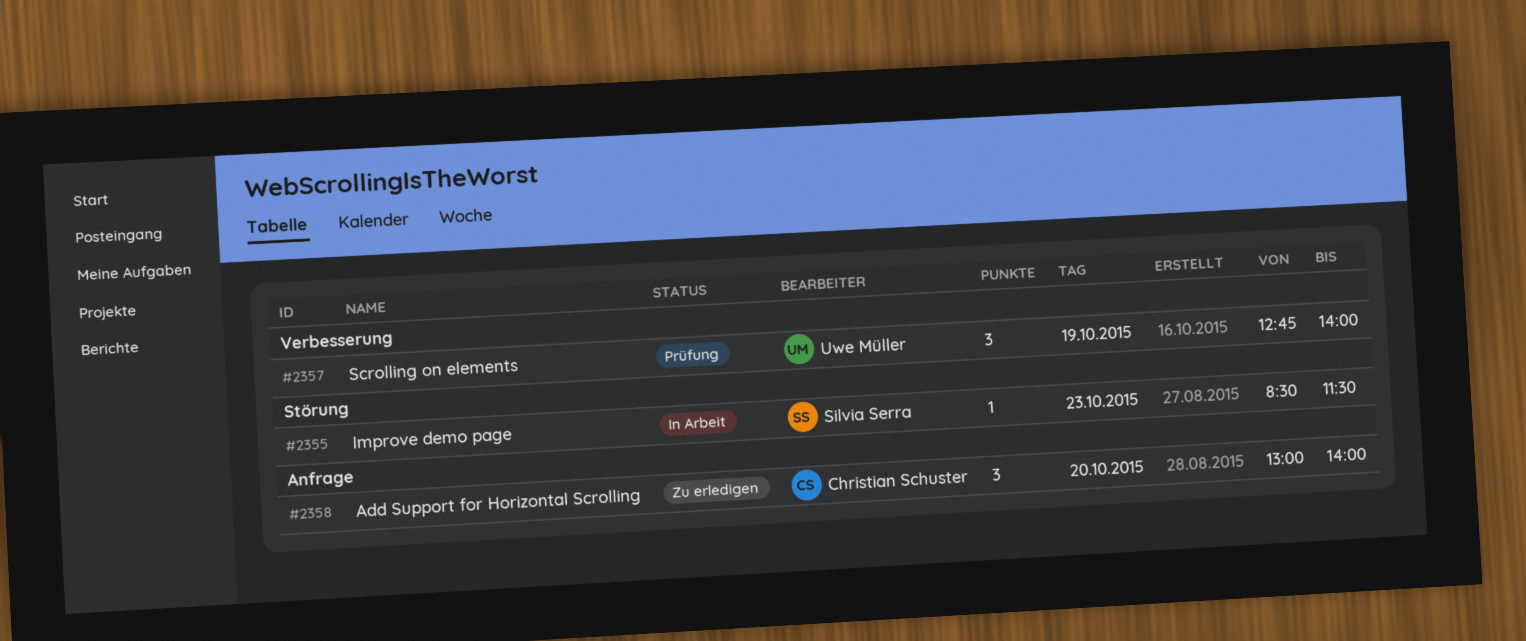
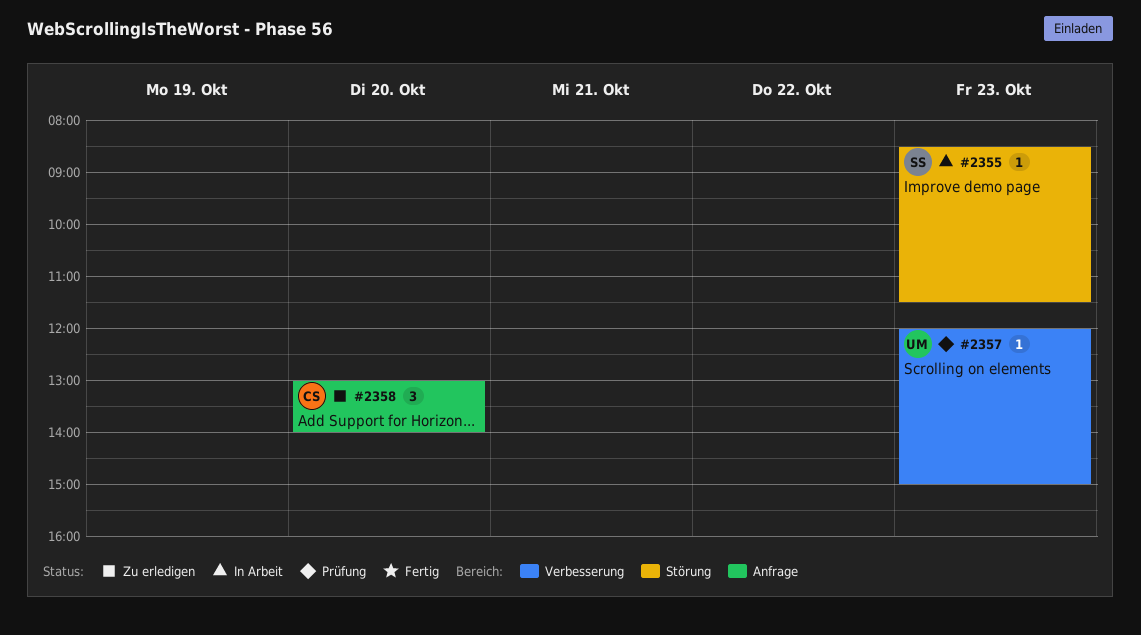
#2357, estimate: 3 -> 1
#2357, day: Oct 19 -> Oct 23
#2357, begins: 12:45 -> 12:00
#2357, ends: 14:00 -> 15:00

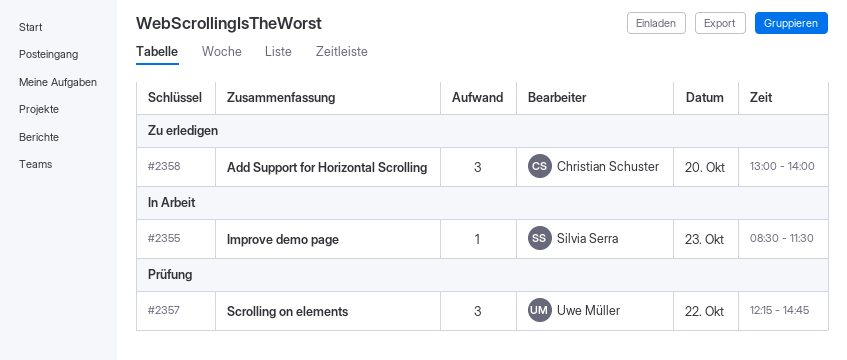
#2357, estimate: 1 -> 3
#2357, day: Oct 23 -> Oct 22
#2357, begins: 12:00 -> 12:15
#2357, ends: 15:00 -> 14:45

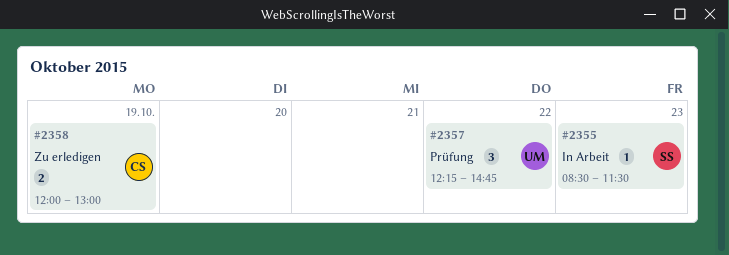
#2358, estimate: 3 -> 2
#2358, day: Oct 20 -> Oct 19
#2358, begins: 13:00 -> 12:00
#2358, ends: 14:00 -> 13:00

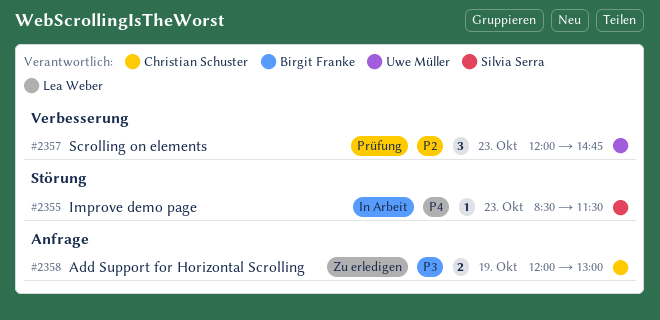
#2357, day: Oct 22 -> Oct 23
#2357, begins: 12:15 -> 12:00

